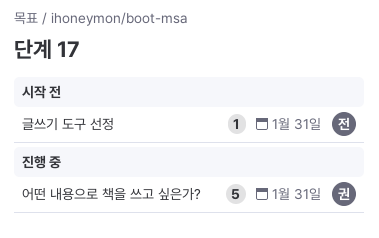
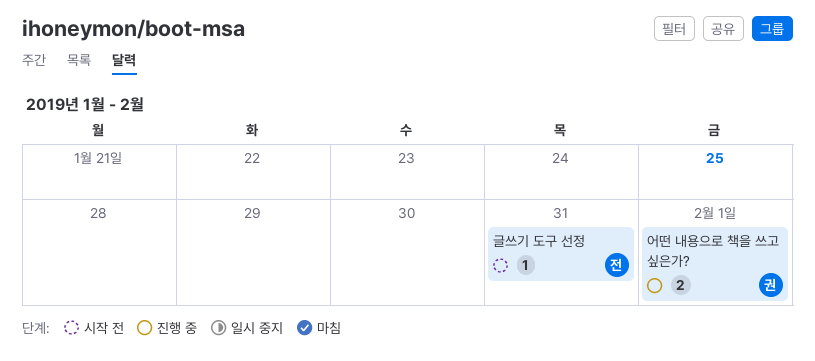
어떤 내용으로 책을 쓰고 싶은가?, estimate: 5 -> 2
어떤 내용으로 책을 쓰고 싶은가?, due: Jan 31 -> Feb 1

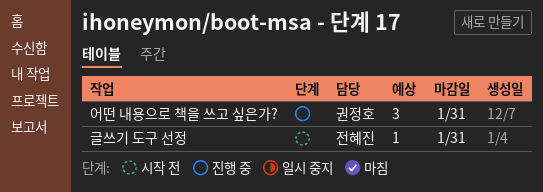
어떤 내용으로 책을 쓰고 싶은가?, estimate: 2 -> 3
어떤 내용으로 책을 쓰고 싶은가?, due: Feb 1 -> Jan 31

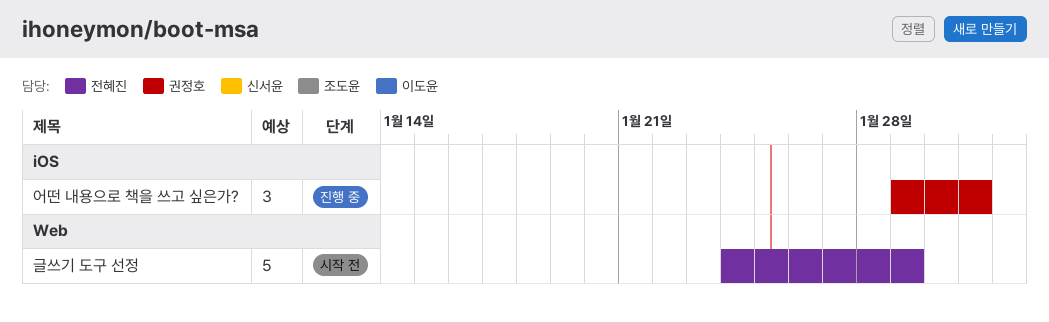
글쓰기 도구 선정, estimate: 1 -> 5
글쓰기 도구 선정, due: Jan 31 -> Jan 29

